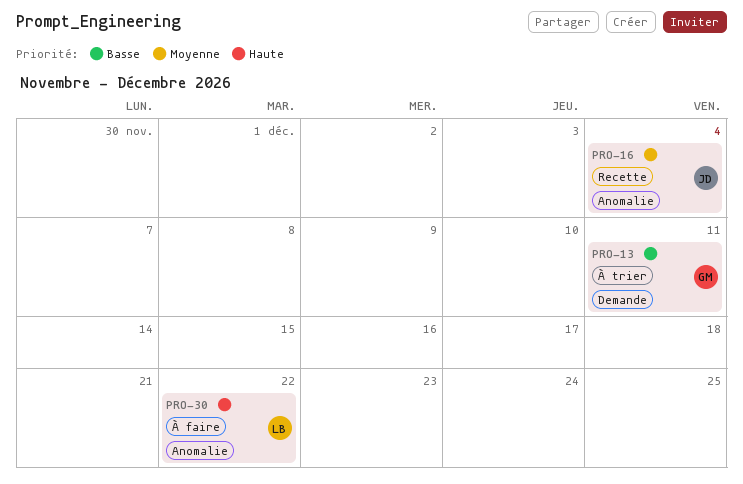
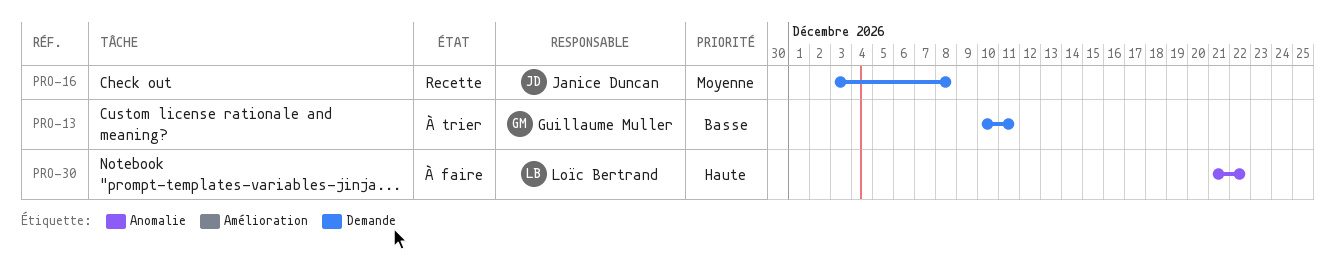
PRO-16, label: Anomalie -> Demande
PRO-16, due: Dec 4 -> Dec 8

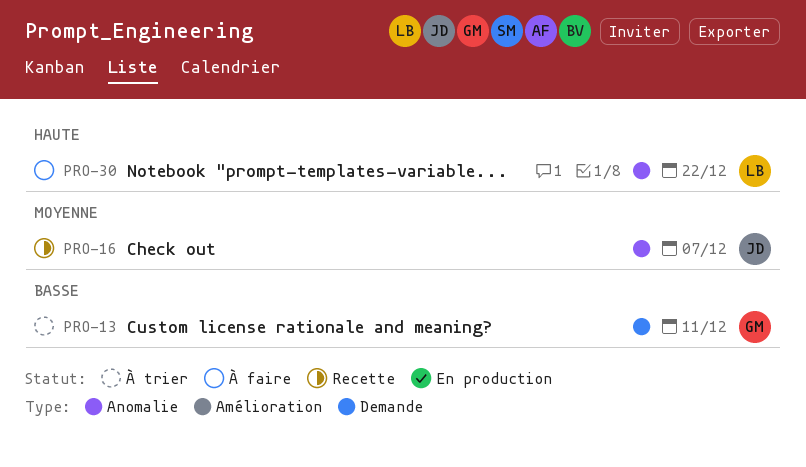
PRO-16, label: Demande -> Anomalie
PRO-16, due: Dec 8 -> Dec 7

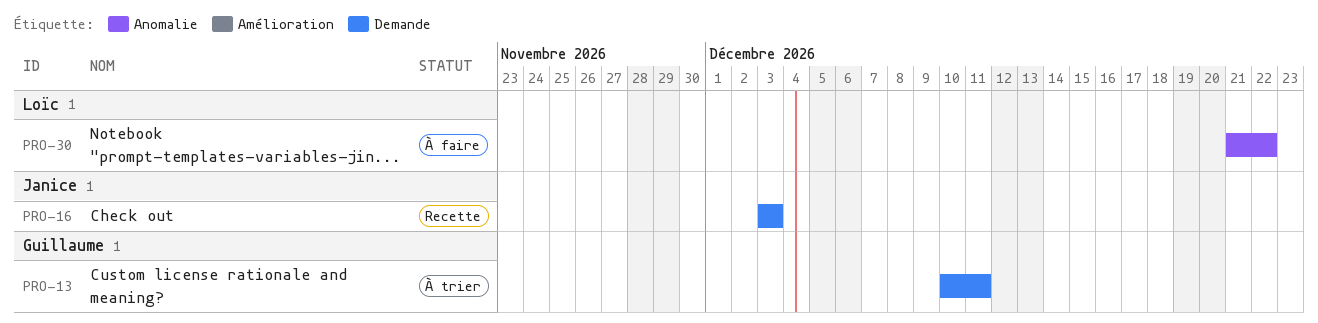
PRO-16, label: Anomalie -> Demande
PRO-16, due: Dec 7 -> Dec 3

